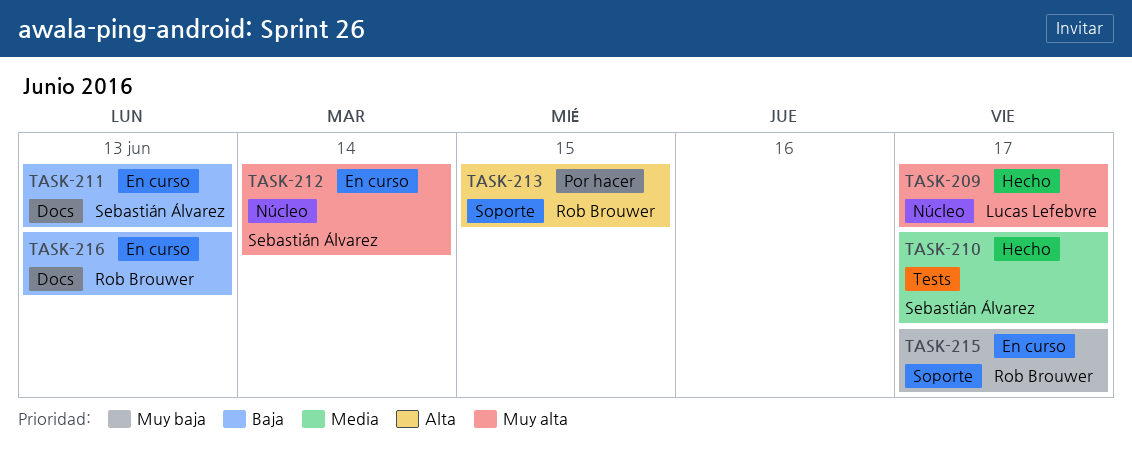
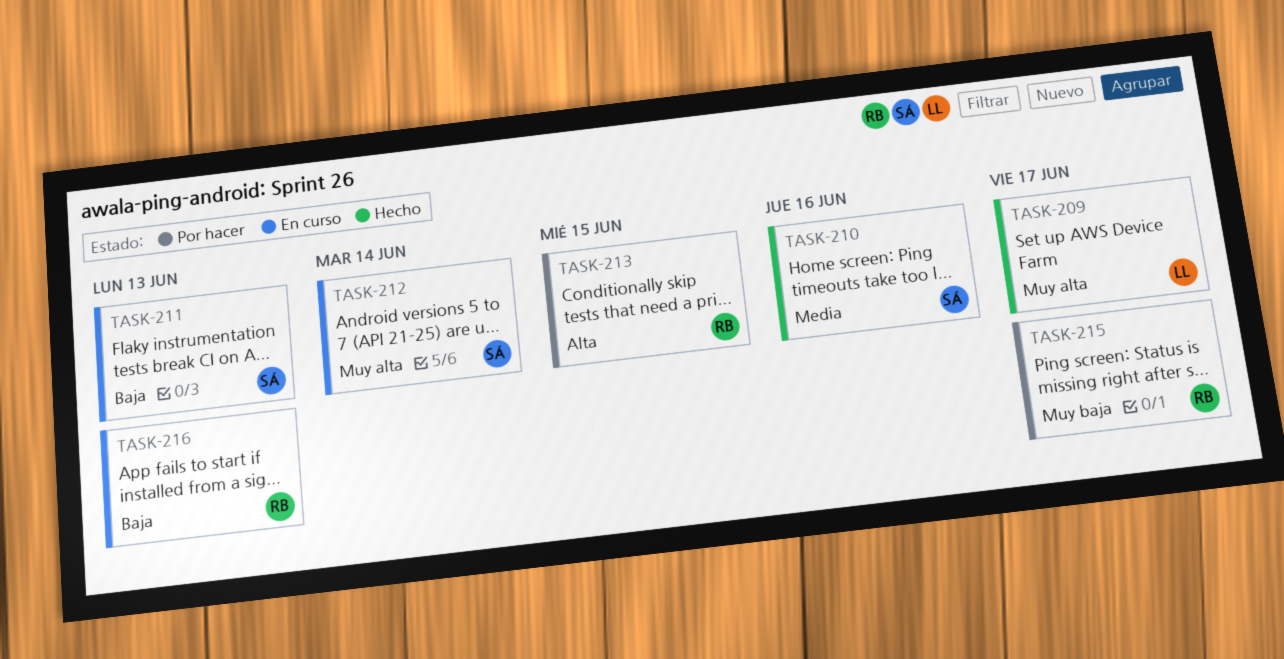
TASK-210, due: Jun 17 -> Jun 16
TASK-215, status: En curso -> Por hacer

